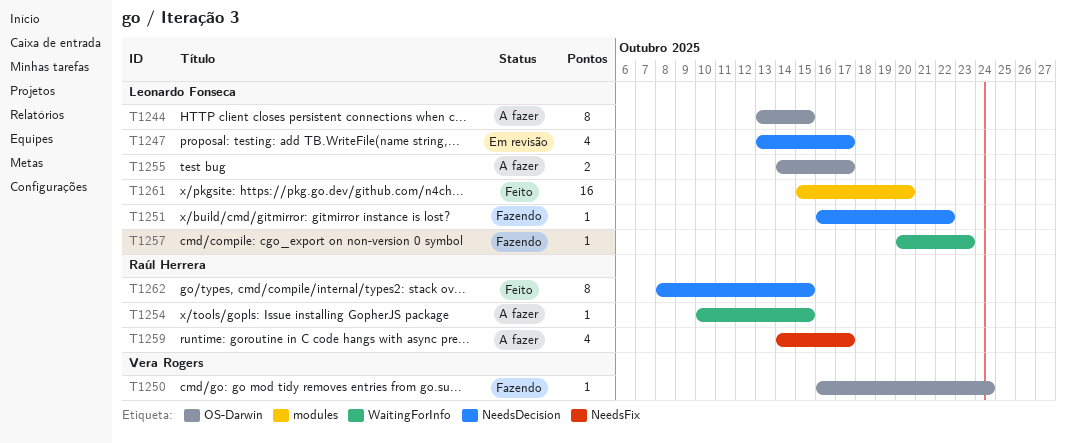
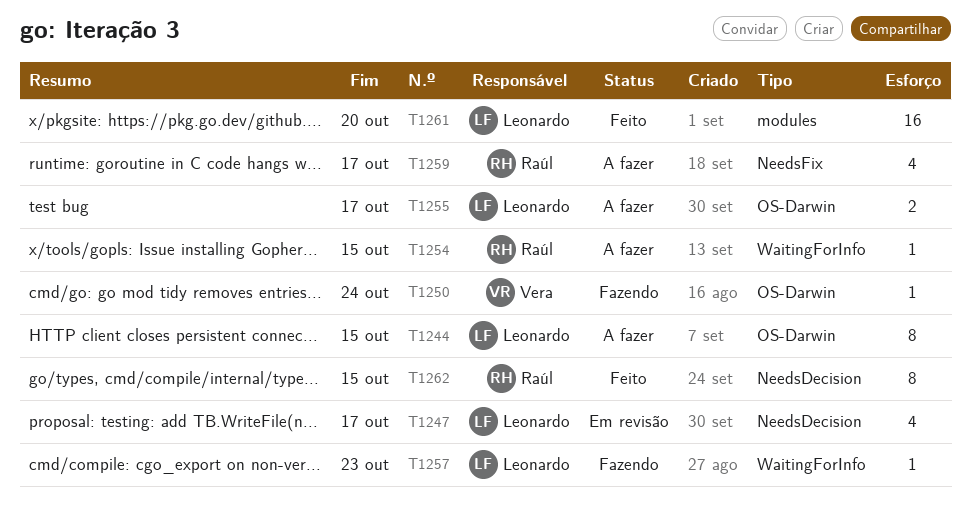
T1251: present -> none

